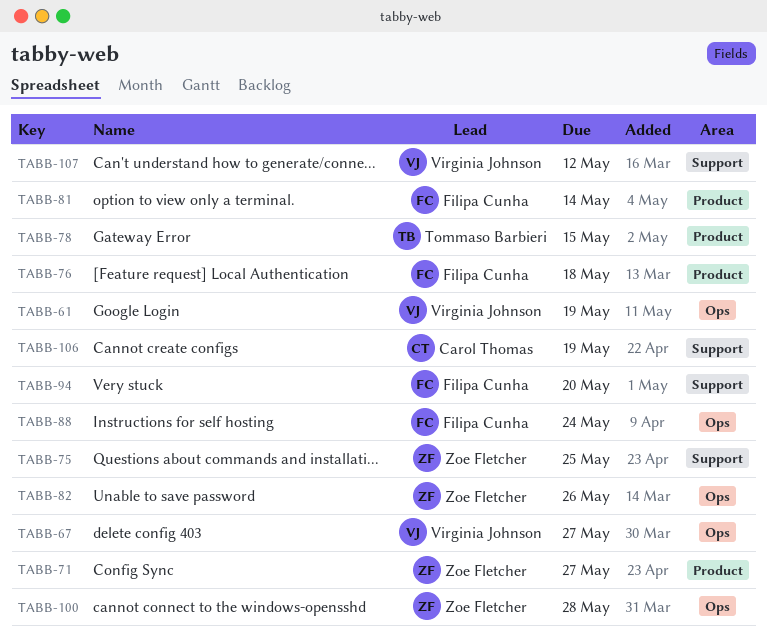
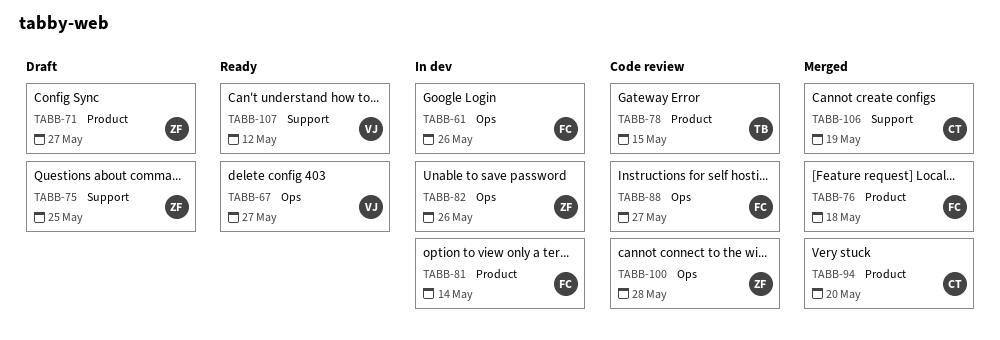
TABB-61, owner: Virginia Johnson -> Filipa Cunha
TABB-61, due: May 19 -> May 26
TABB-88, due: May 24 -> May 27
TABB-94, owner: Filipa Cunha -> Carol Thomas
TABB-94, label: Support -> Product

